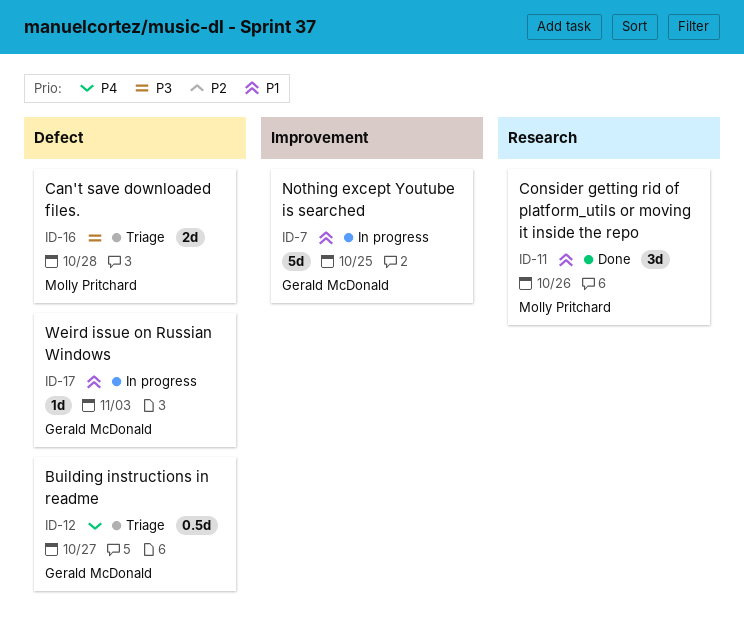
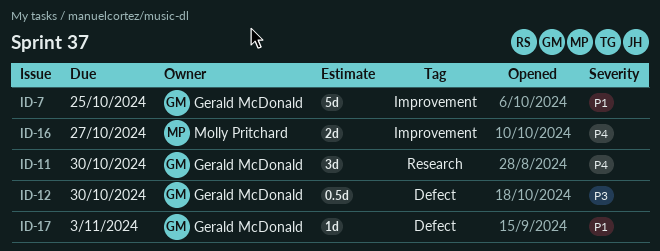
ID-11, owner: Molly Pritchard -> Gerald McDonald
ID-11, priority: P1 -> P4
ID-11, due: Oct 26 -> Oct 30
ID-12, priority: P4 -> P3
ID-12, due: Oct 27 -> Oct 30
ID-16, priority: P3 -> P4
ID-16, label: Defect -> Improvement
ID-16, due: Oct 28 -> Oct 27

